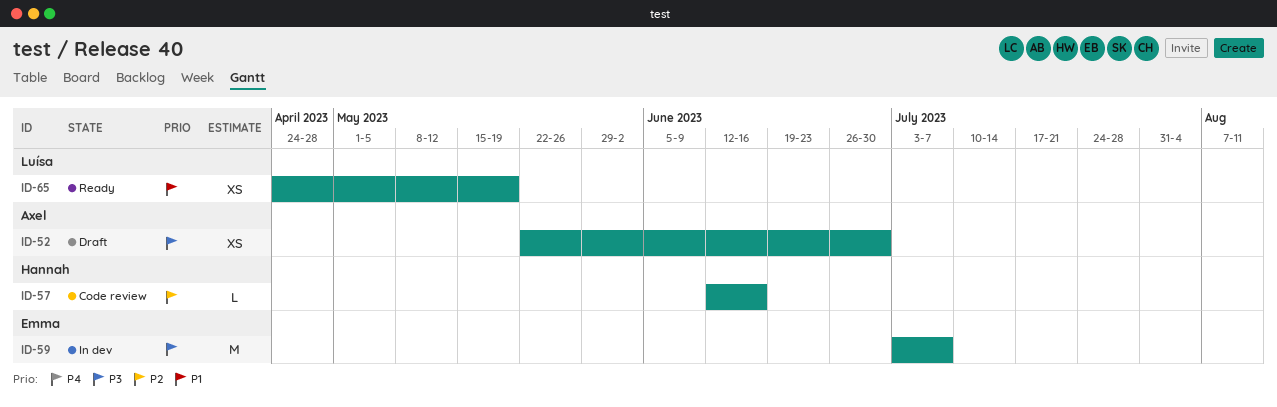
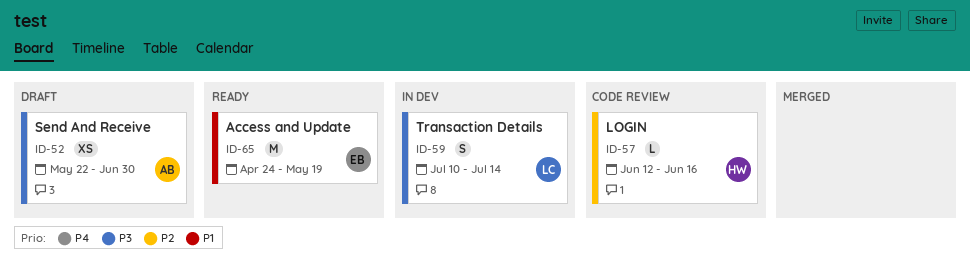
ID-59, owner: Emma -> Luísa
ID-59, estimate: M -> S
ID-59, start: Jul 3 -> Jul 10
ID-59, due: Jul 7 -> Jul 14
ID-65, owner: Luísa -> Emma
ID-65, estimate: XS -> M

